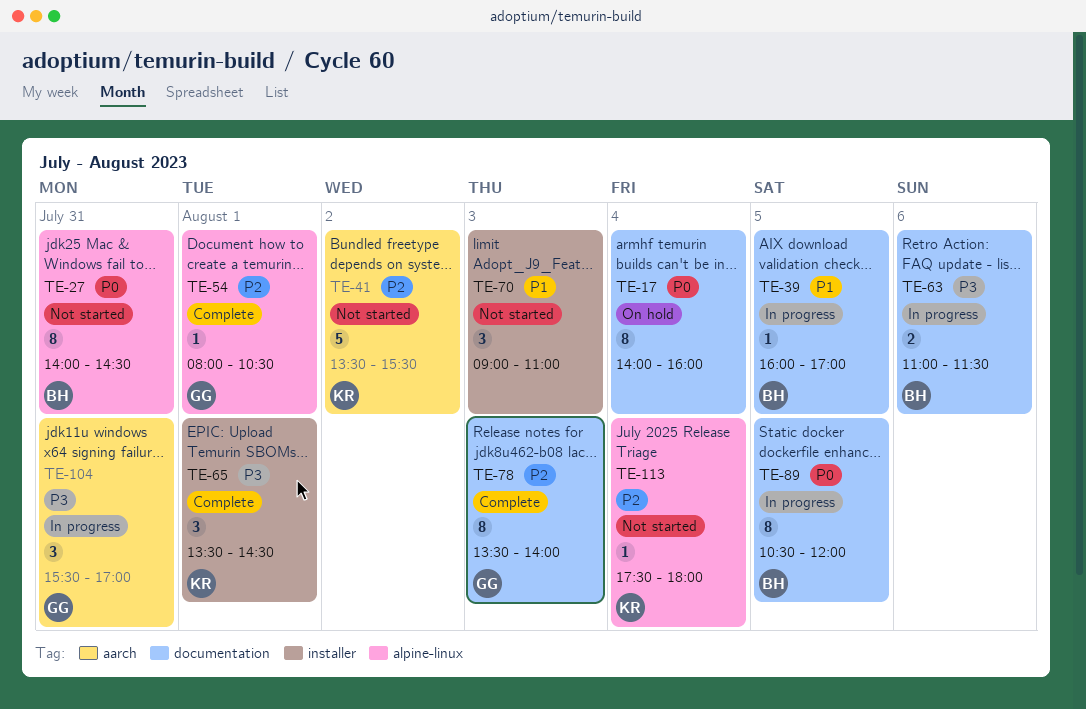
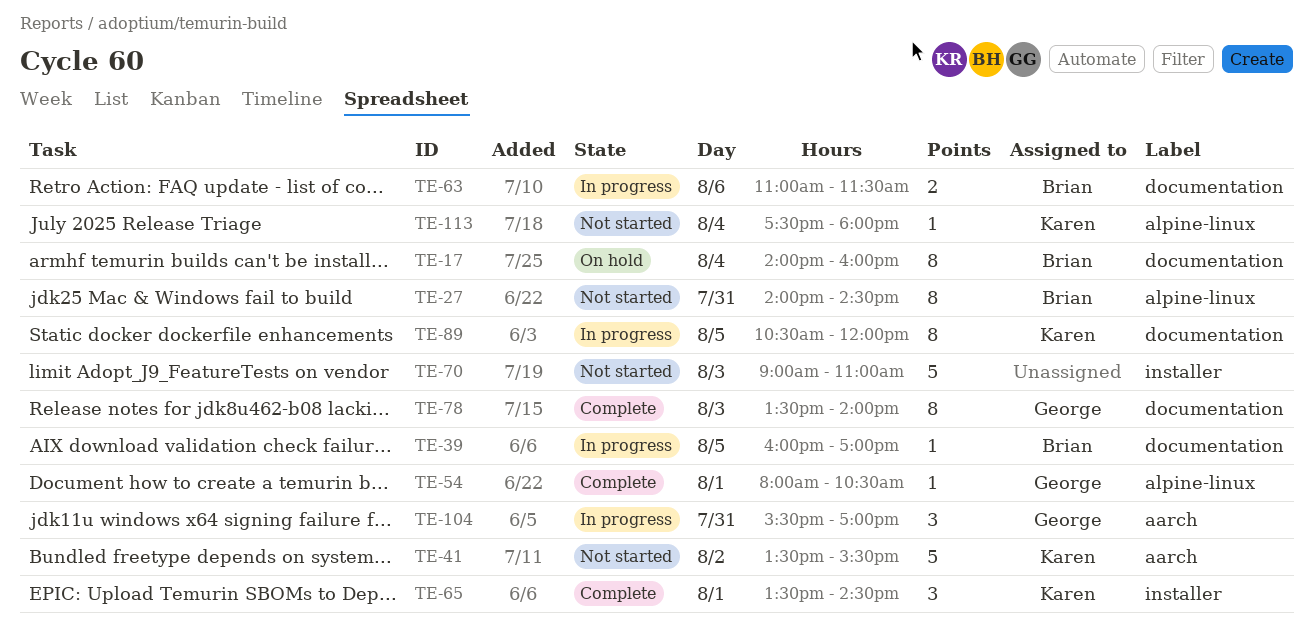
TE-17, owner: none -> Brian
TE-70, estimate: 3 -> 5
TE-89, owner: Brian -> Karen

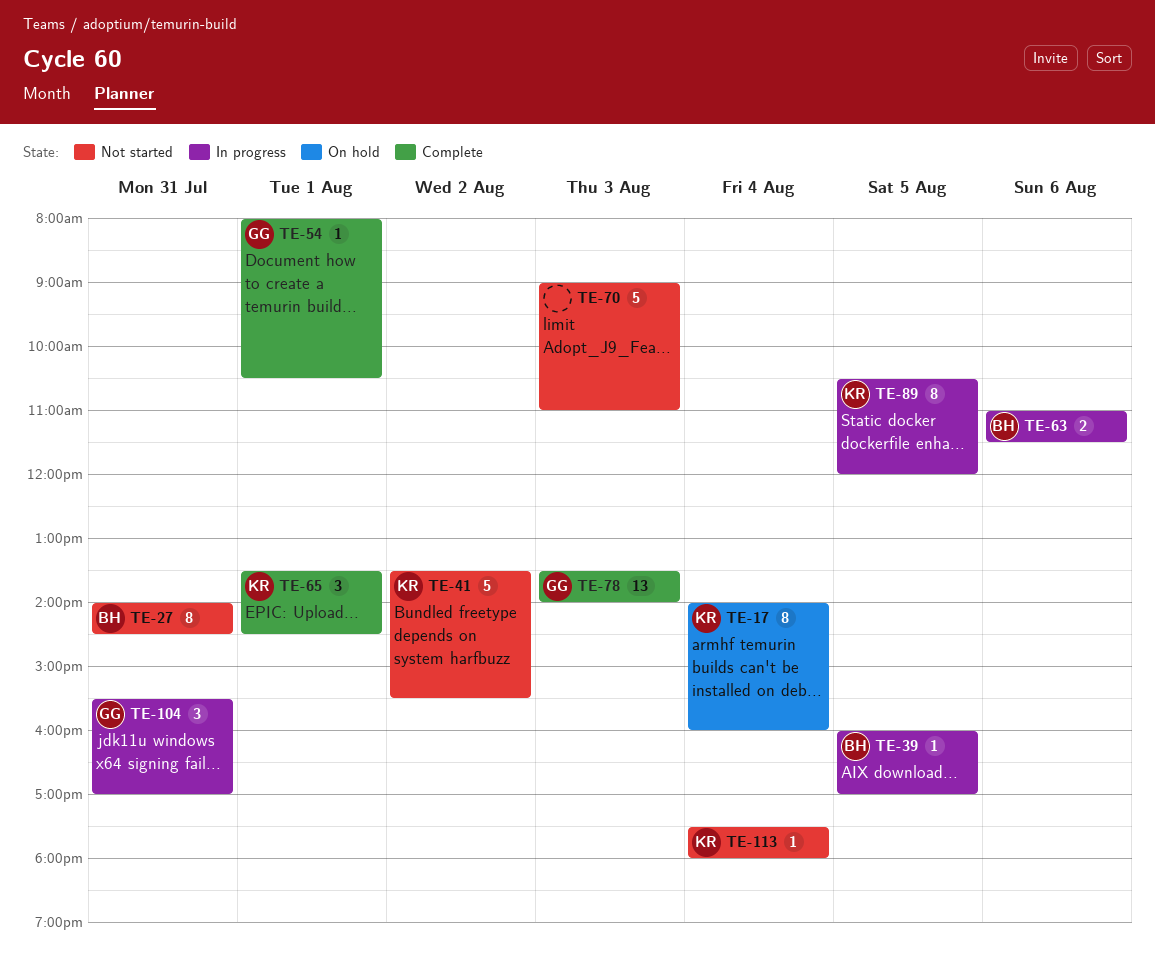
TE-17, owner: Brian -> Karen
TE-78, estimate: 8 -> 13

